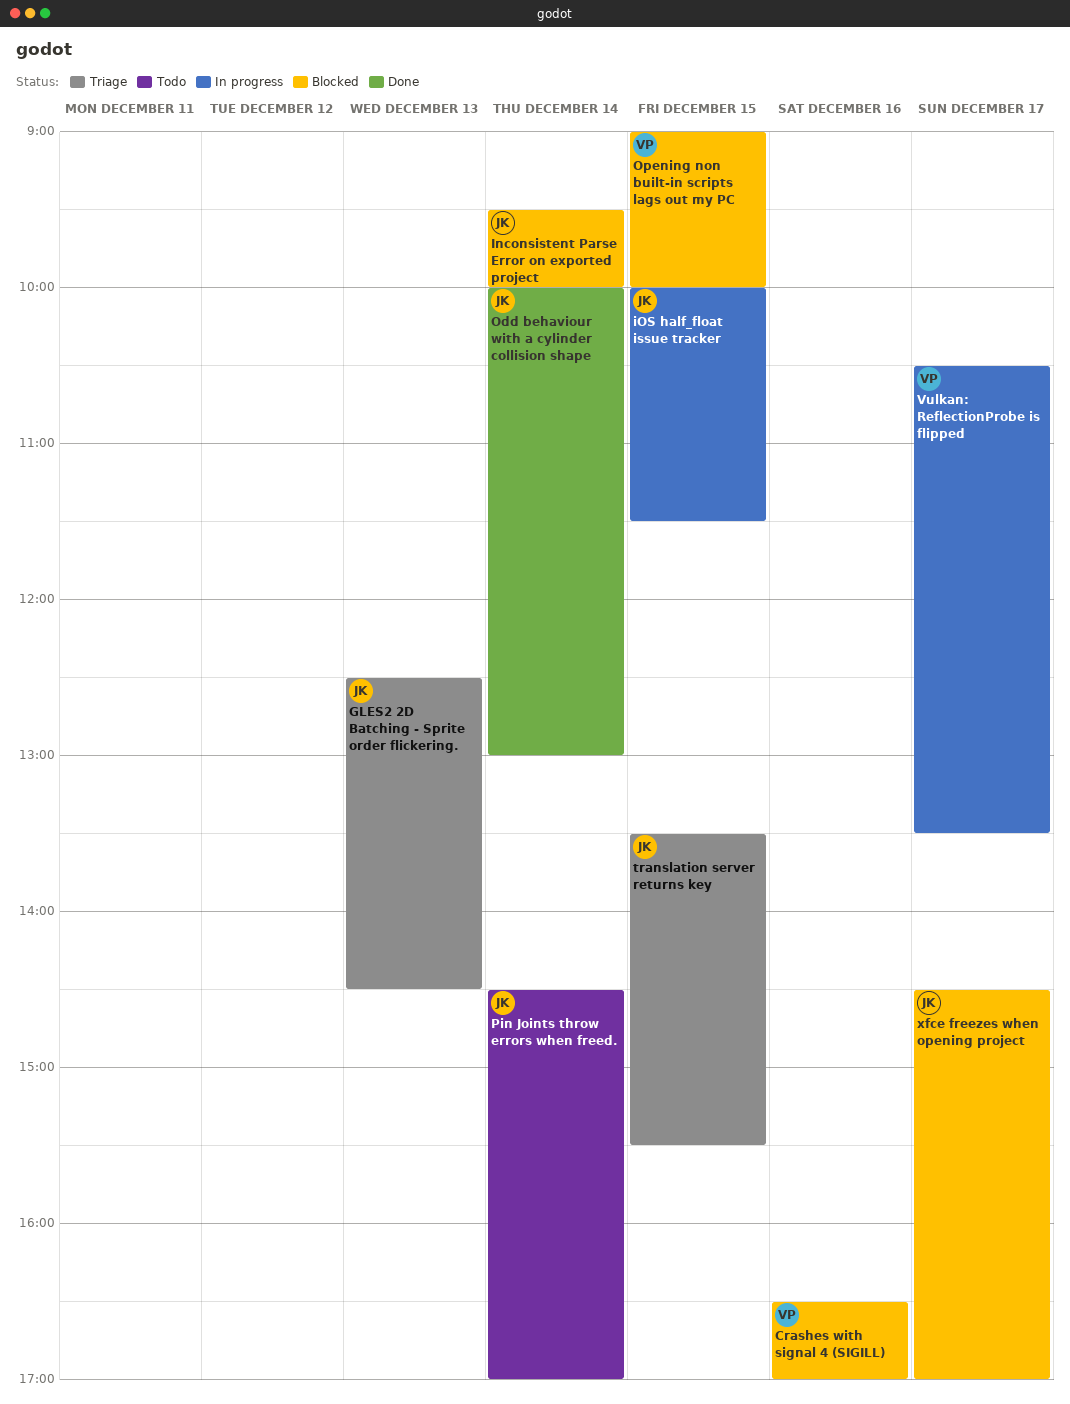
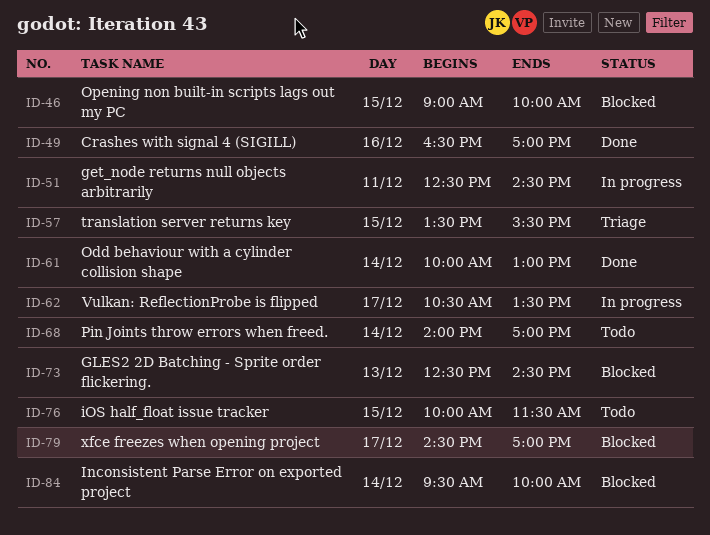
Crashes with signal 4 (SIGILL), status: Blocked -> Done
get_node returns null objects arbitrarily: none -> present
GLES2 2D Batching - Sprite order flickering., status: Triage -> Blocked
iOS half_float issue tracker, status: In progress -> Todo
Pin Joints throw errors when freed., begins: 14:30 -> 14:00

